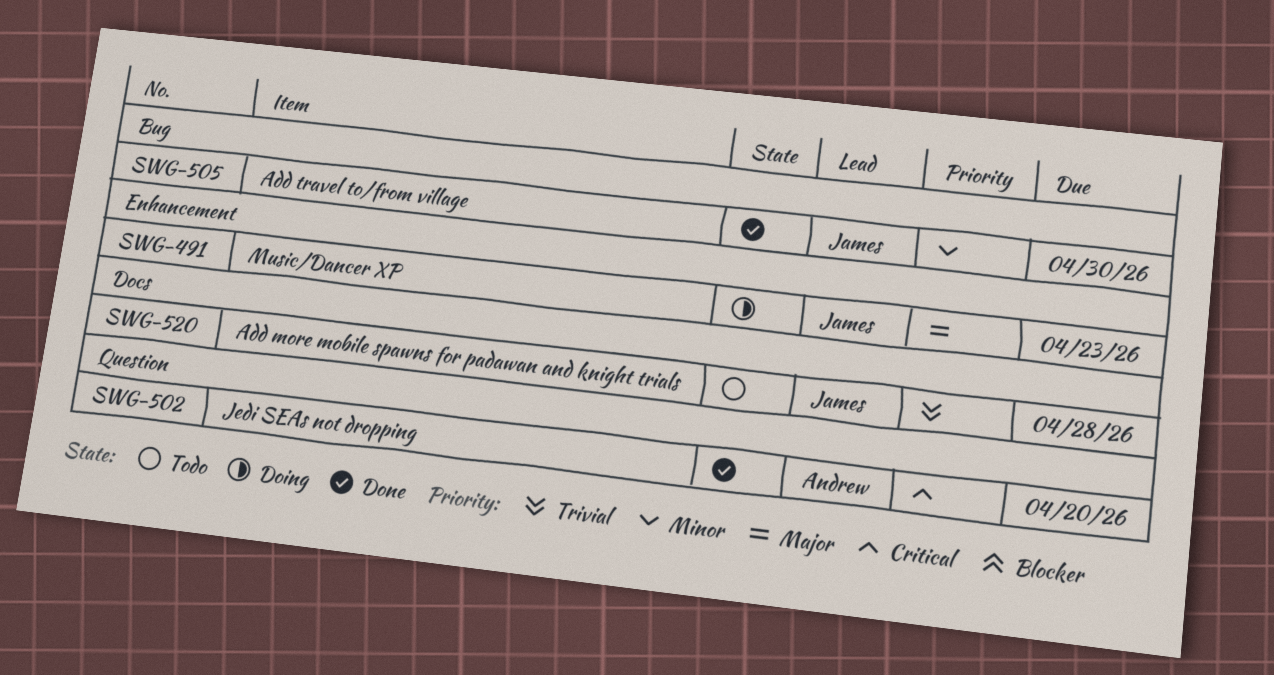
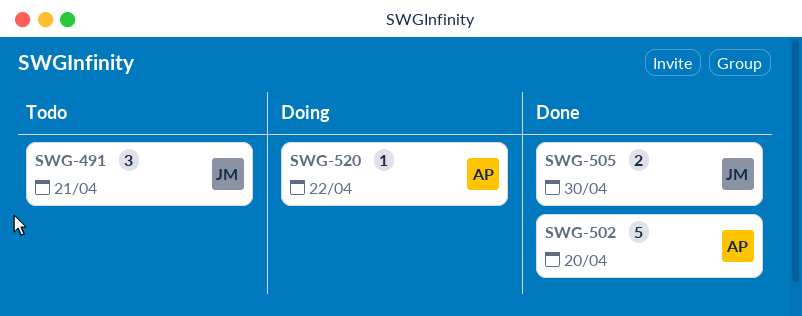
SWG-491, status: Doing -> Todo
SWG-491, due: Apr 23 -> Apr 21
SWG-520, status: Todo -> Doing
SWG-520, owner: James -> Andrew
SWG-520, due: Apr 28 -> Apr 22

